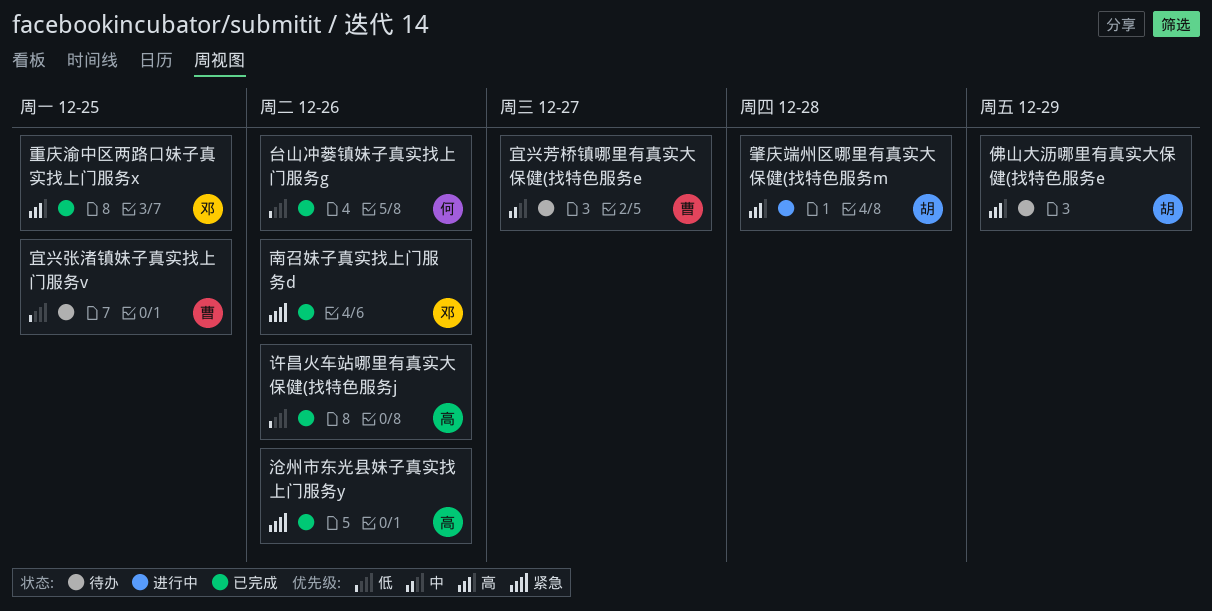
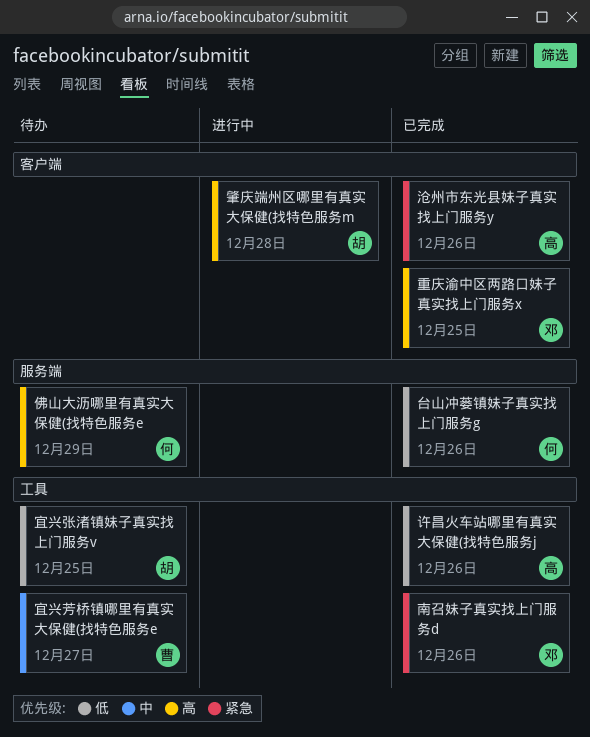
佛山大沥哪里有真实大保健(找特色服务e, owner: 胡 -> 何
宜兴张渚镇妹子真实找上门服务v, owner: 曹 -> 胡

